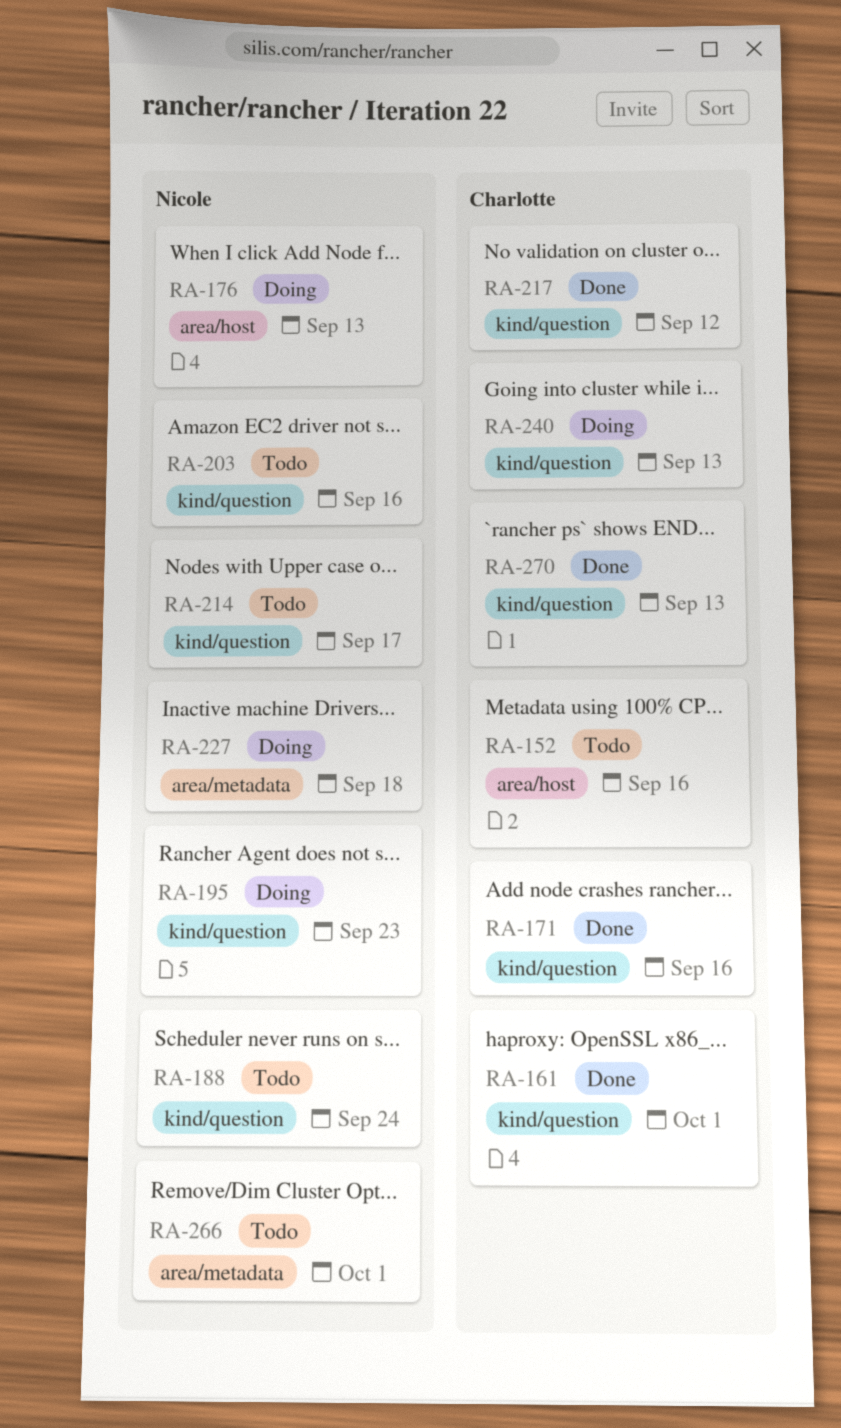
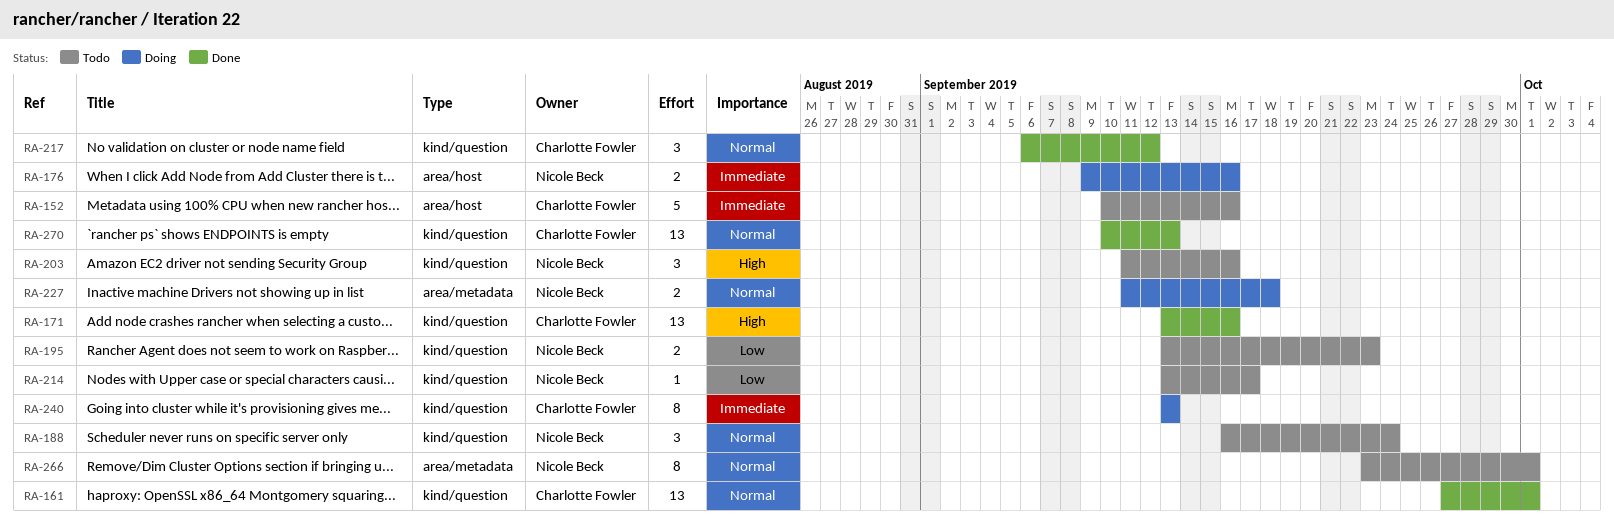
RA-176, due: Sep 13 -> Sep 16
RA-195, status: Doing -> Todo

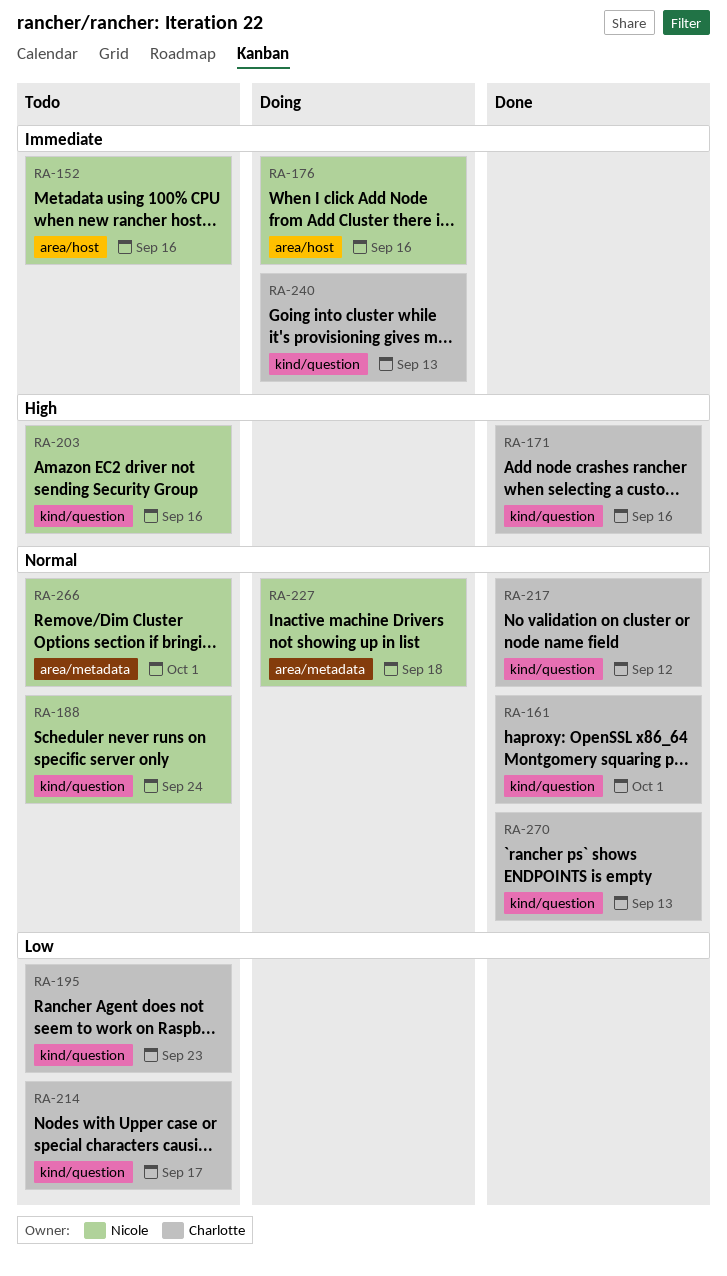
RA-152, owner: Charlotte Fowler -> Nicole Beck
RA-195, owner: Nicole Beck -> Charlotte Fowler
RA-214, owner: Nicole Beck -> Charlotte Fowler

